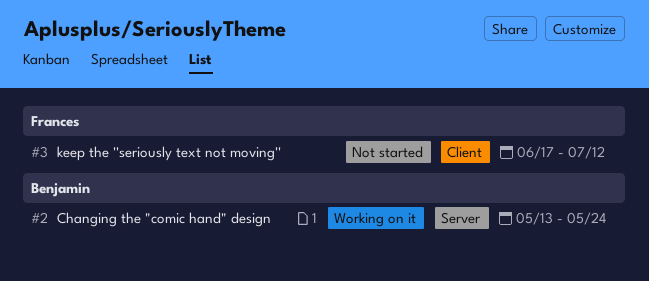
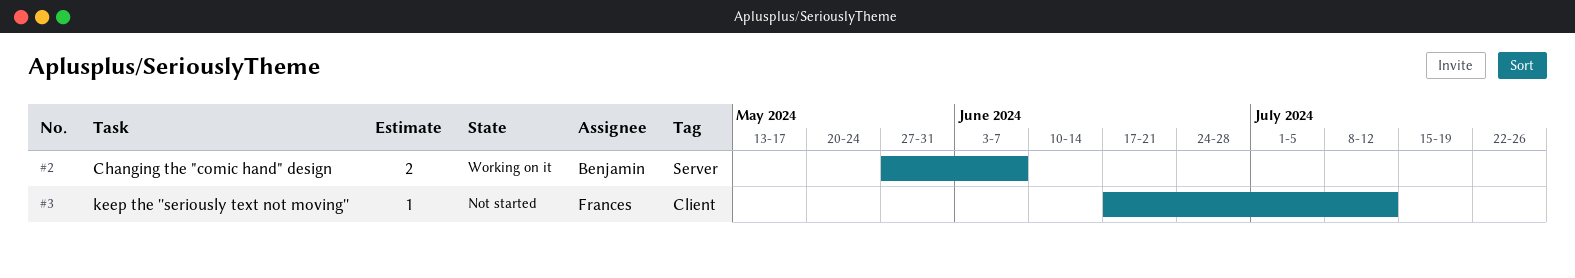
#2, start: May 13 -> May 27
#2, due: May 24 -> Jun 7

